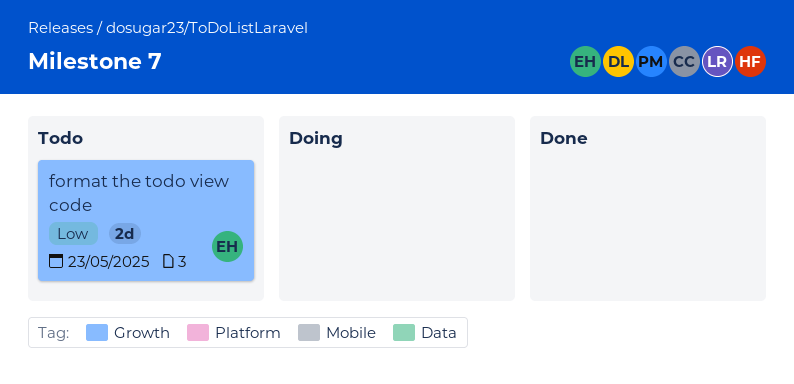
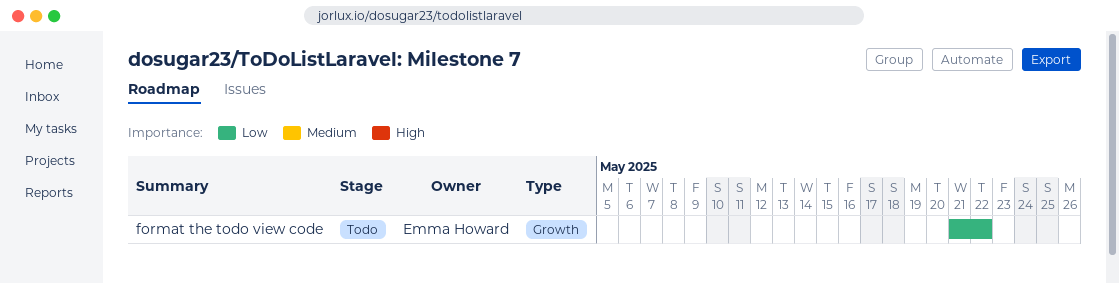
format the todo view code, due: May 23 -> May 22

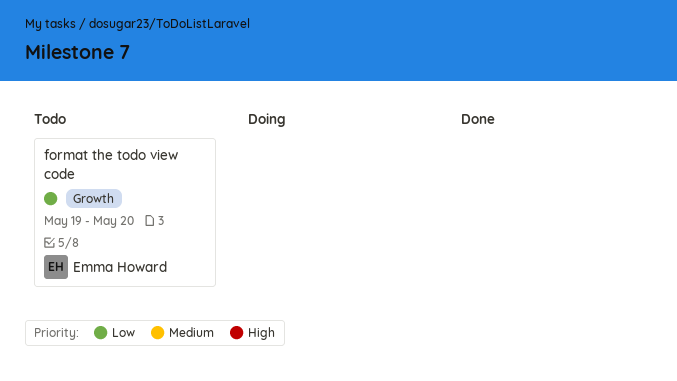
format the todo view code, start: May 21 -> May 19
format the todo view code, due: May 22 -> May 20

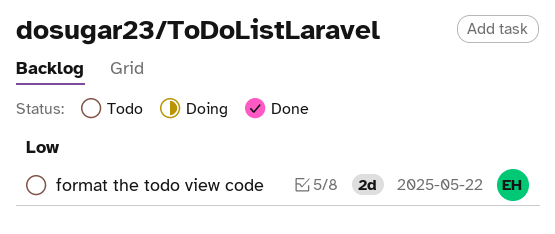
format the todo view code, due: May 20 -> May 22

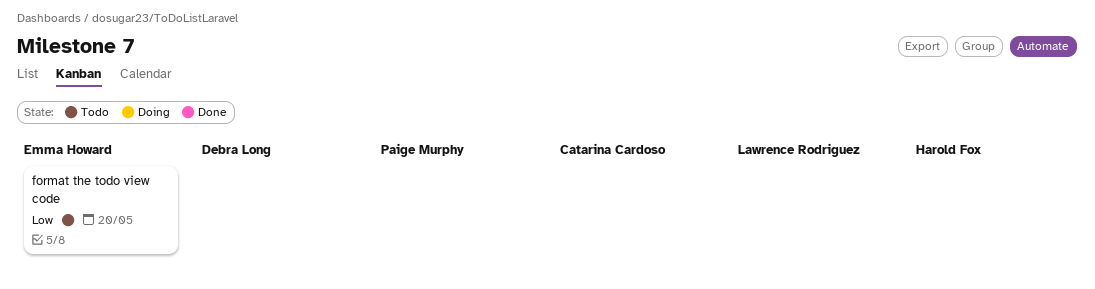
format the todo view code, due: May 22 -> May 20

